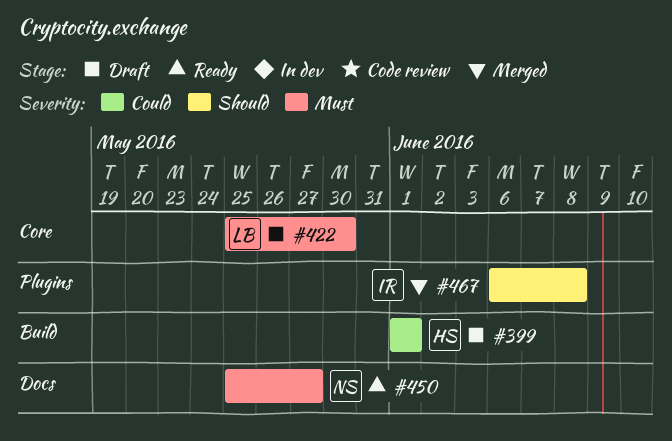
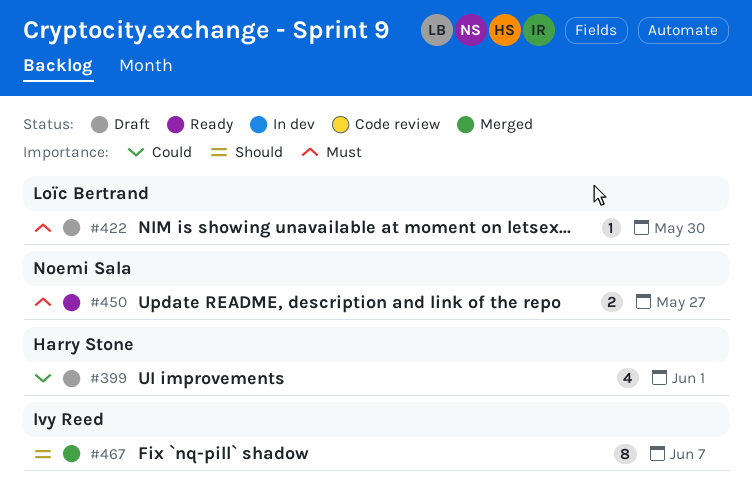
#467, due: Jun 8 -> Jun 7

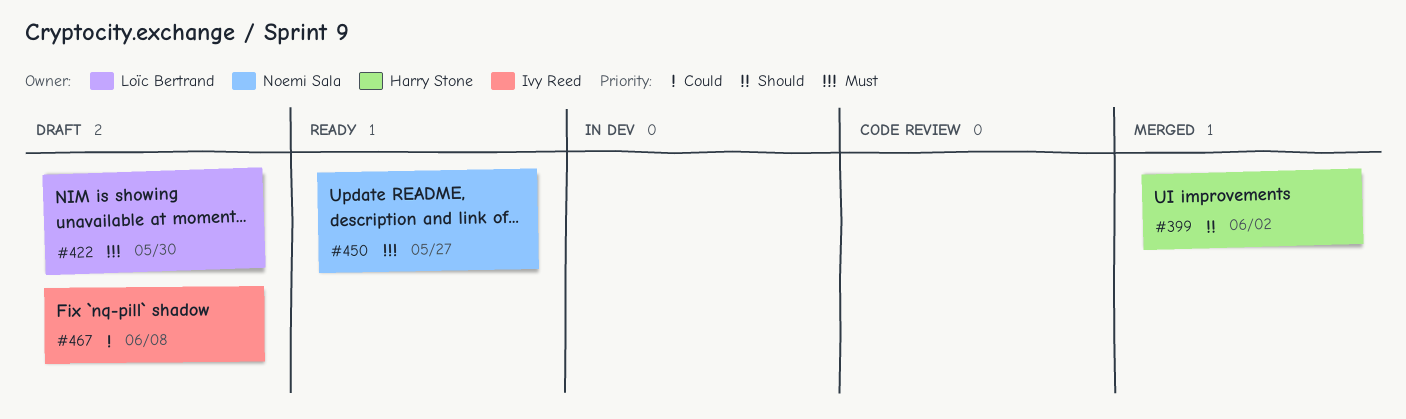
#399, status: Draft -> Merged
#399, priority: Could -> Should
#399, due: Jun 1 -> Jun 2
#467, status: Merged -> Draft
#467, priority: Should -> Could
#467, due: Jun 7 -> Jun 8

